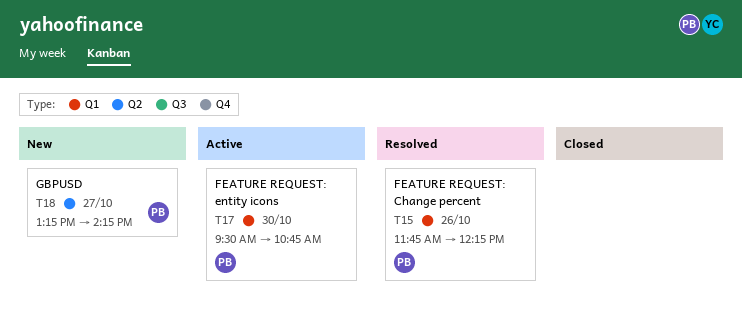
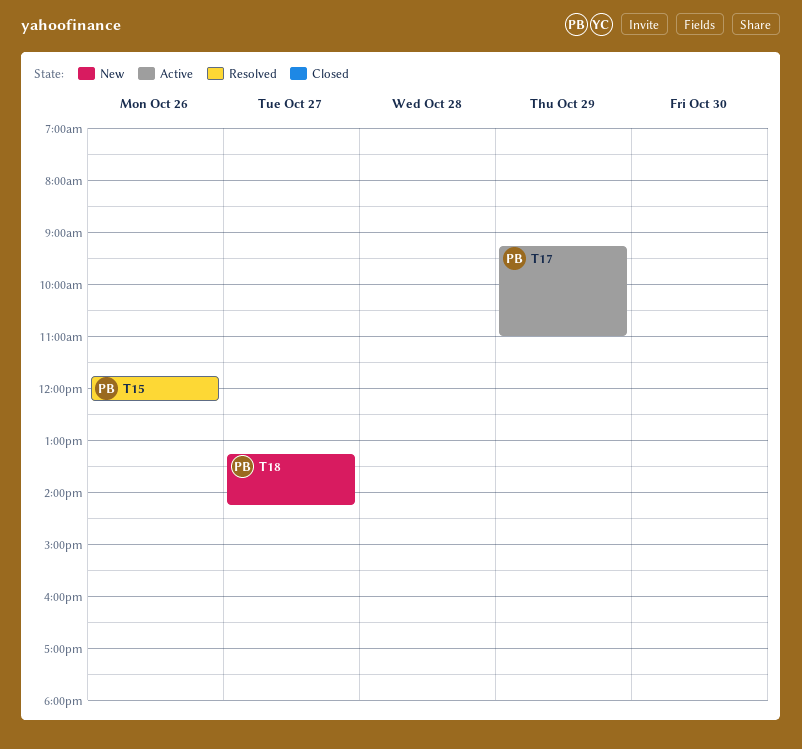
T17, day: Oct 30 -> Oct 29
T17, begins: 09:30 -> 09:15
T17, ends: 10:45 -> 11:00

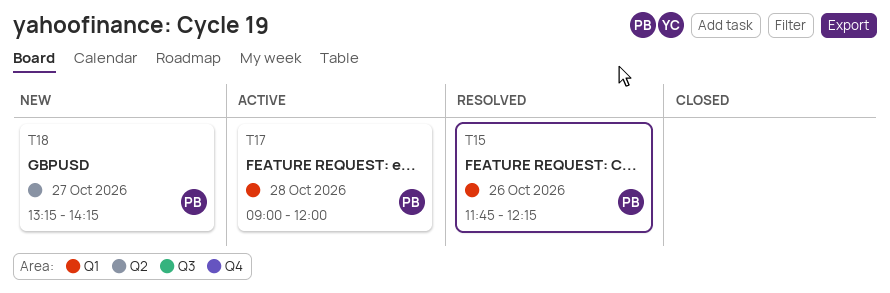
T17, day: Oct 29 -> Oct 28
T17, begins: 09:15 -> 09:00
T17, ends: 11:00 -> 12:00

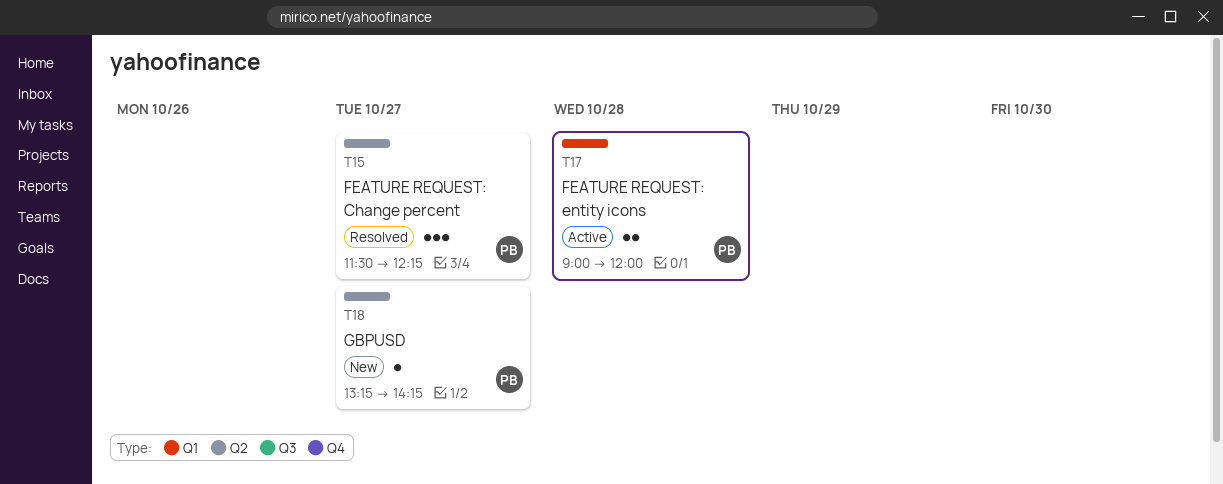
T15, label: Q1 -> Q2
T15, day: Oct 26 -> Oct 27
T15, begins: 11:45 -> 11:30

